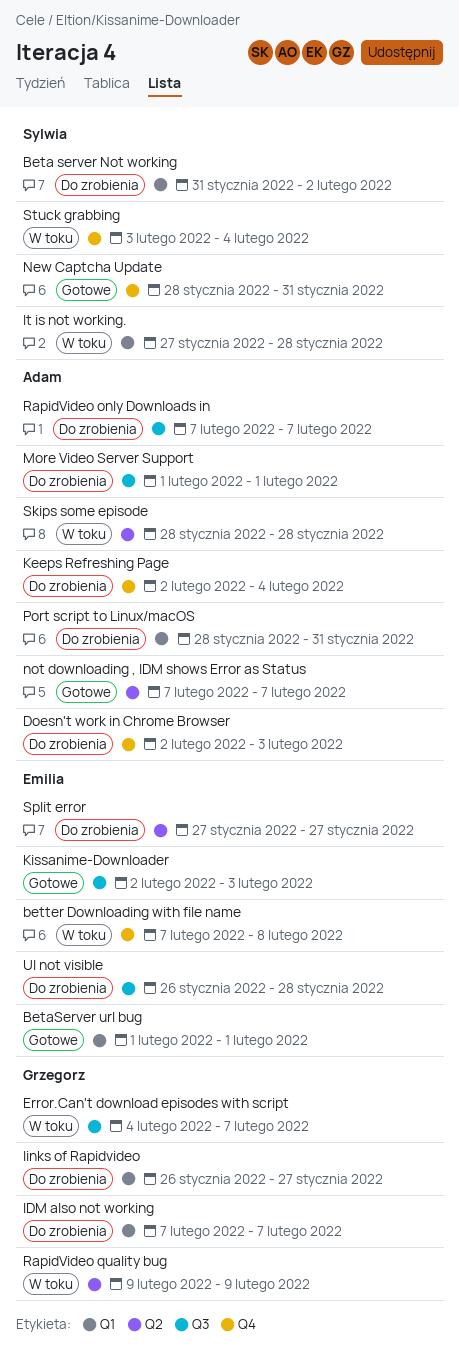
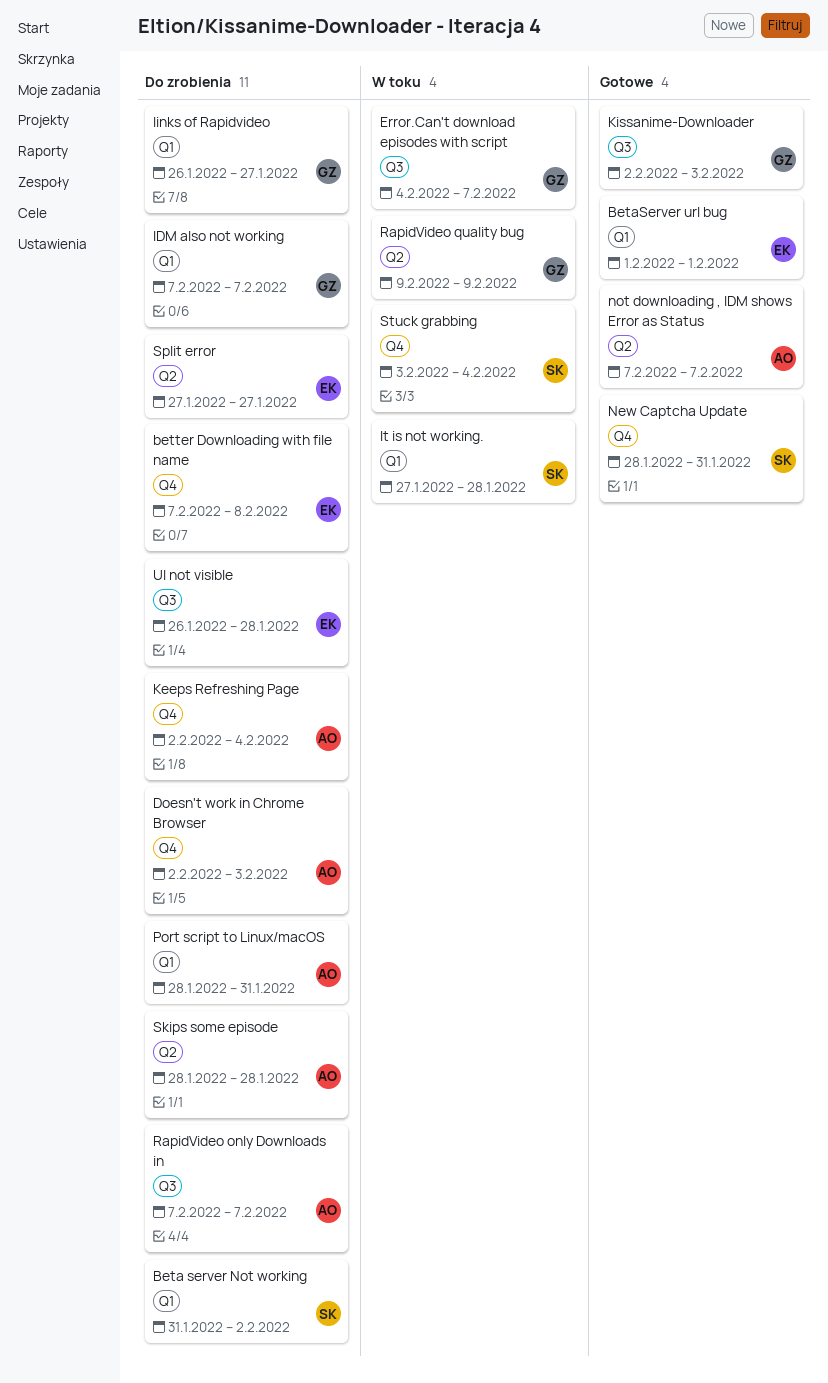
better Downloading with file name, status: W toku -> Do zrobienia
Kissanime-Downloader, owner: Emilia -> Grzegorz
More Video Server Support: present -> none
Skips some episode, status: W toku -> Do zrobienia

